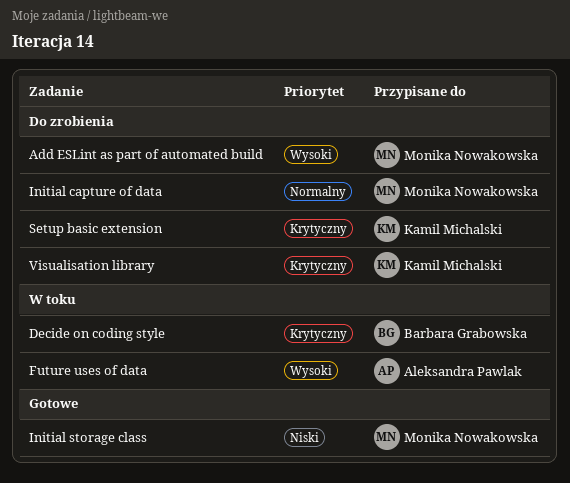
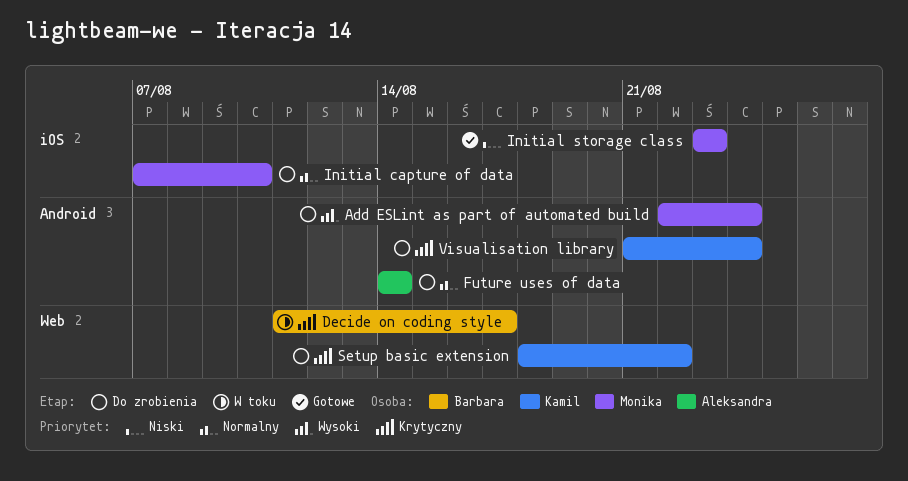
Future uses of data, status: W toku -> Do zrobienia
Future uses of data, priority: Wysoki -> Normalny

